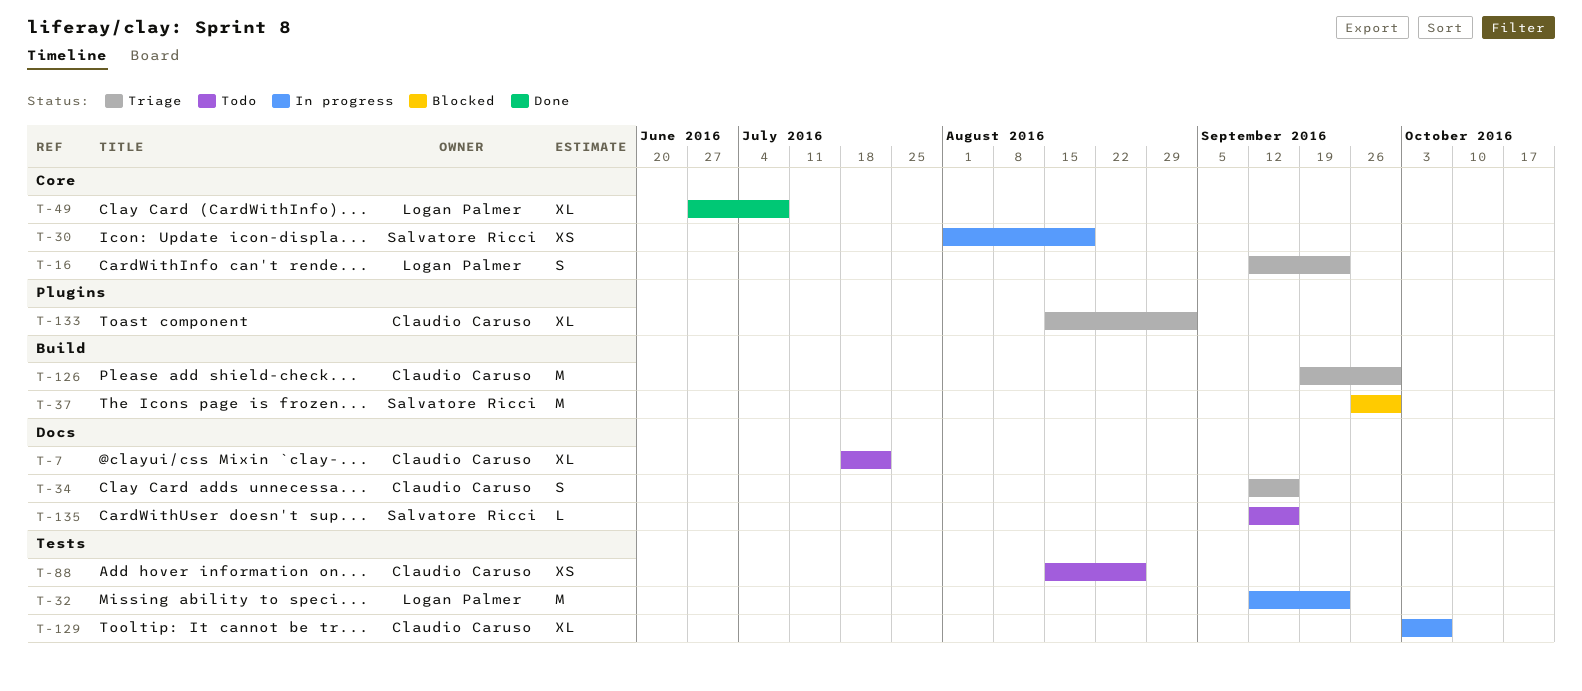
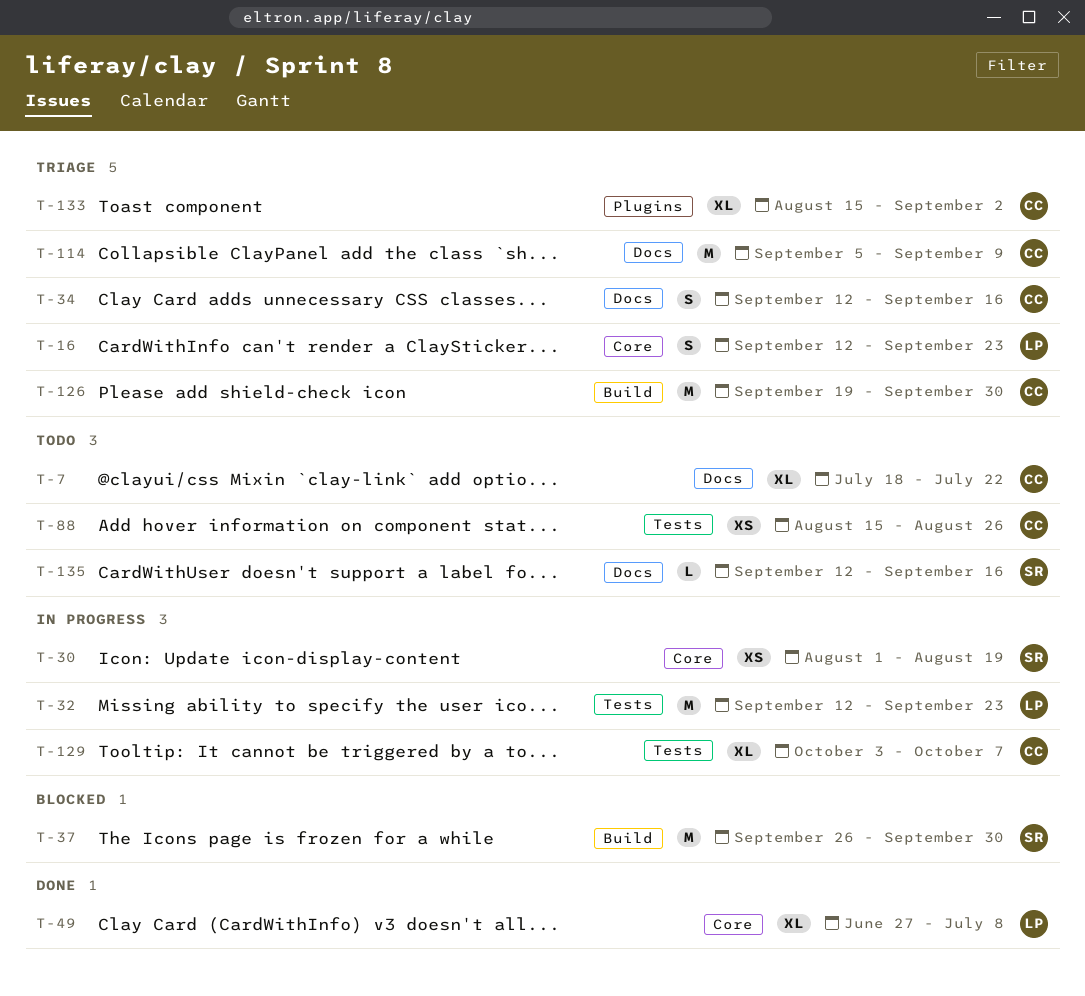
T-114: none -> present

